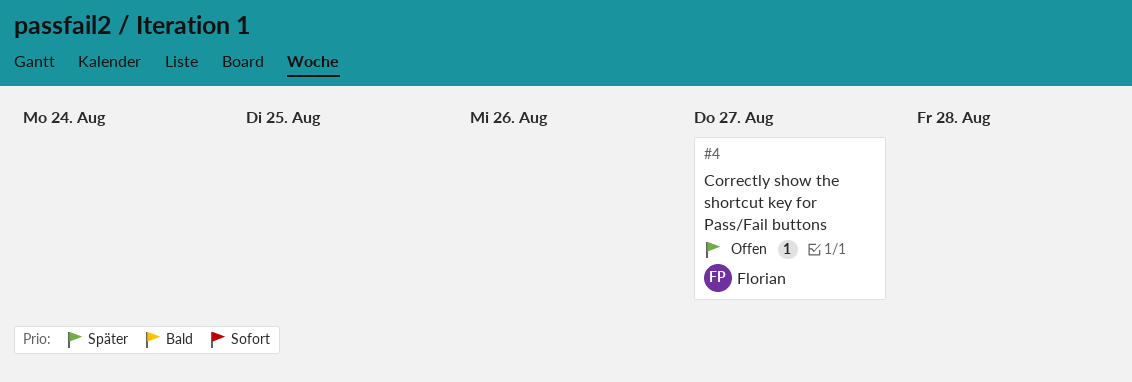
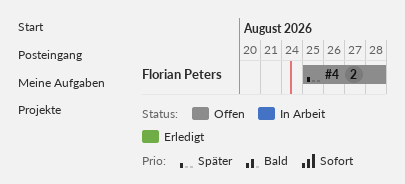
#4, estimate: 1 -> 2
#4, due: Aug 27 -> Aug 28

